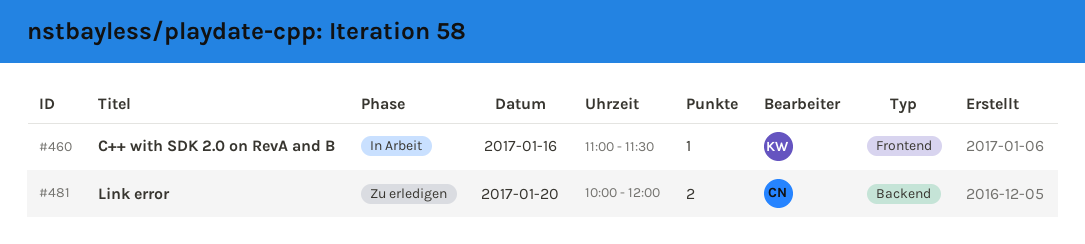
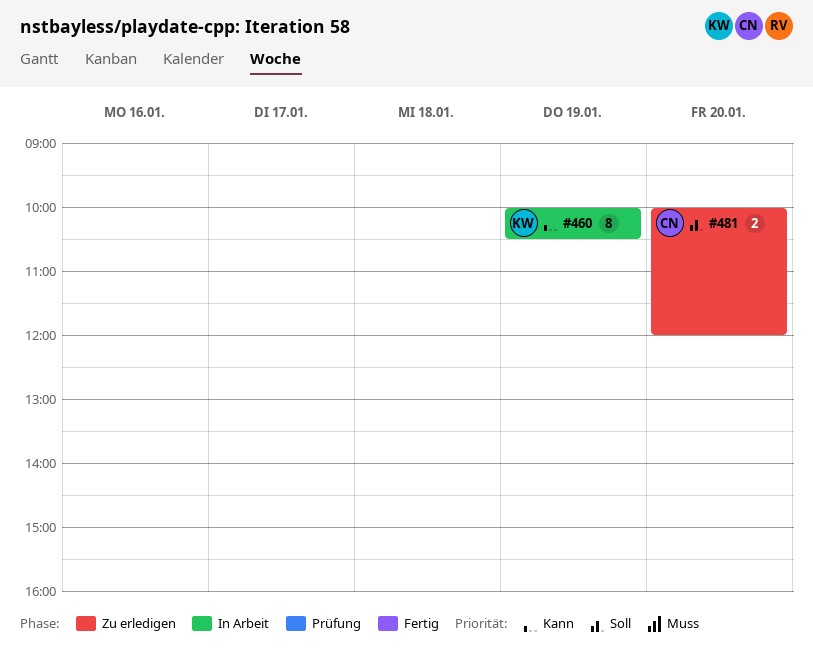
#460, estimate: 1 -> 8
#460, day: Jan 16 -> Jan 19
#460, begins: 11:00 -> 10:00
#460, ends: 11:30 -> 10:30

